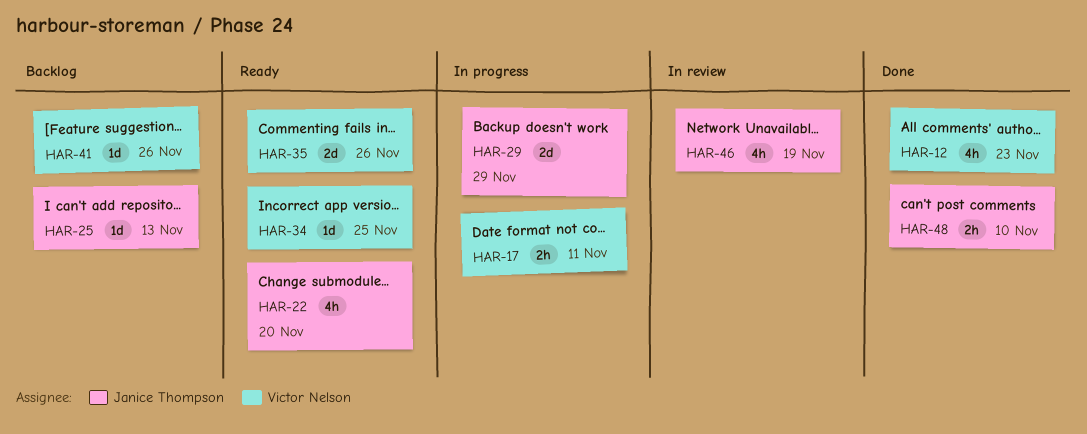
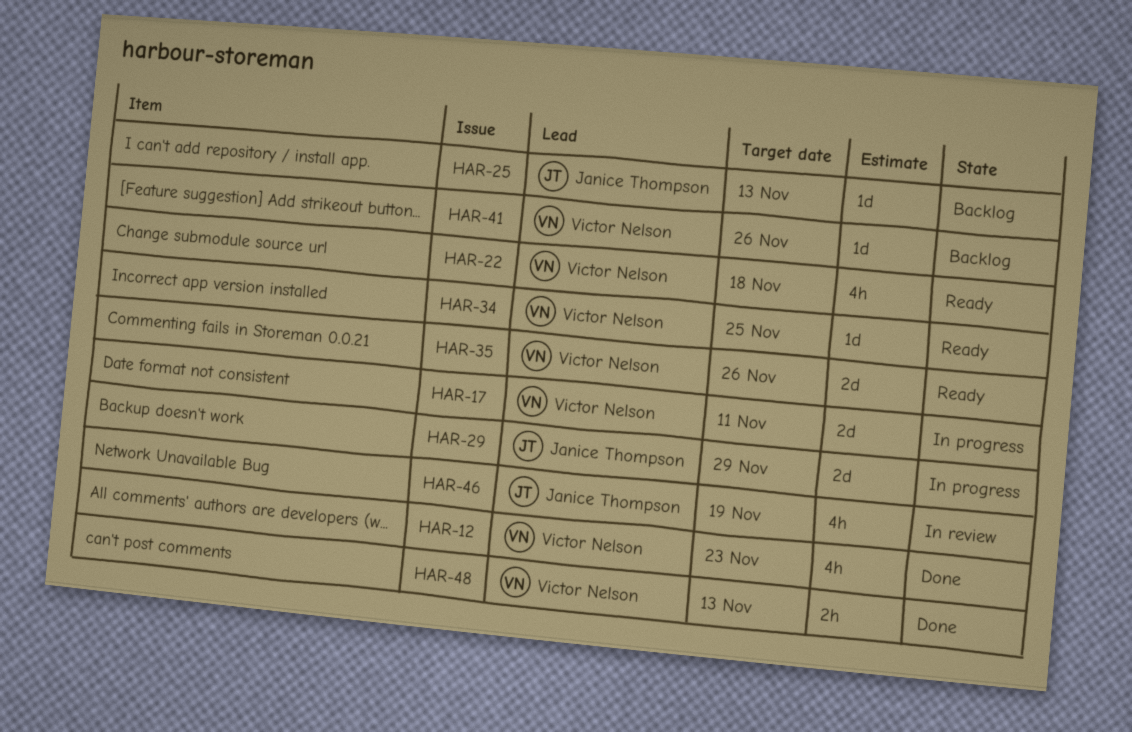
HAR-17, estimate: 2h -> 2d
HAR-22, owner: Janice Thompson -> Victor Nelson
HAR-22, due: Nov 20 -> Nov 18
HAR-48, owner: Janice Thompson -> Victor Nelson
HAR-48, due: Nov 10 -> Nov 13

